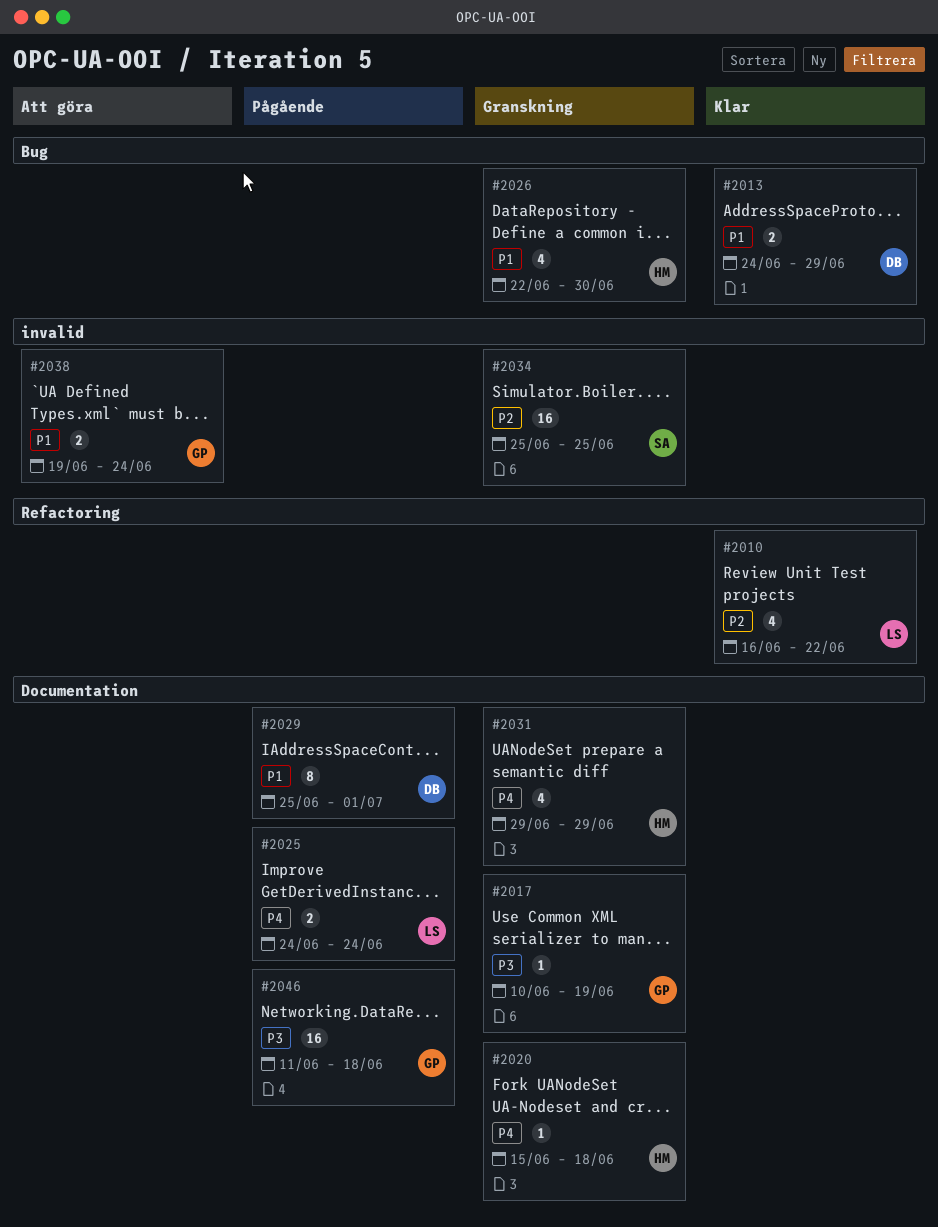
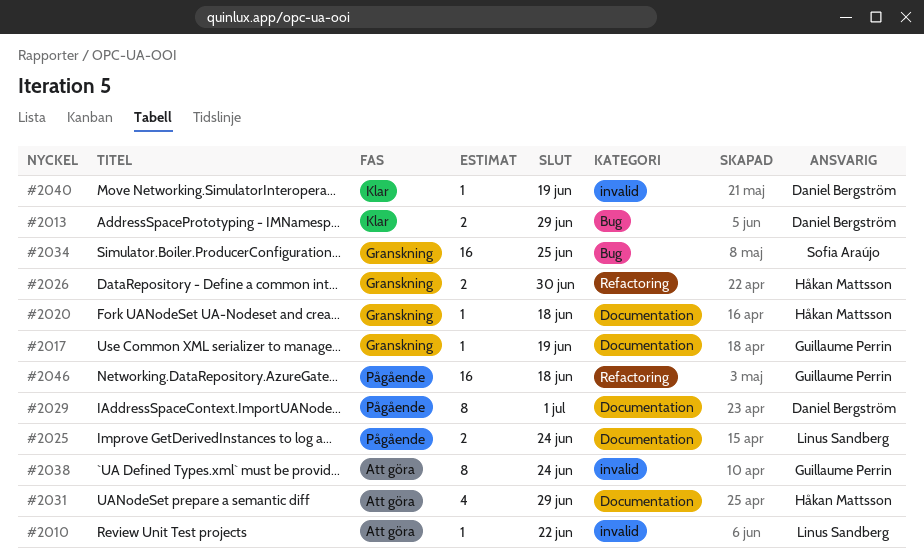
#2010, status: Klar -> Att göra
#2010, label: Refactoring -> invalid
#2010, estimate: 4 -> 1
#2026, label: Bug -> Refactoring
#2026, estimate: 4 -> 2
#2031, status: Granskning -> Att göra
#2034, label: invalid -> Bug
#2038, estimate: 2 -> 8
#2040: none -> present
#2046, label: Documentation -> Refactoring

